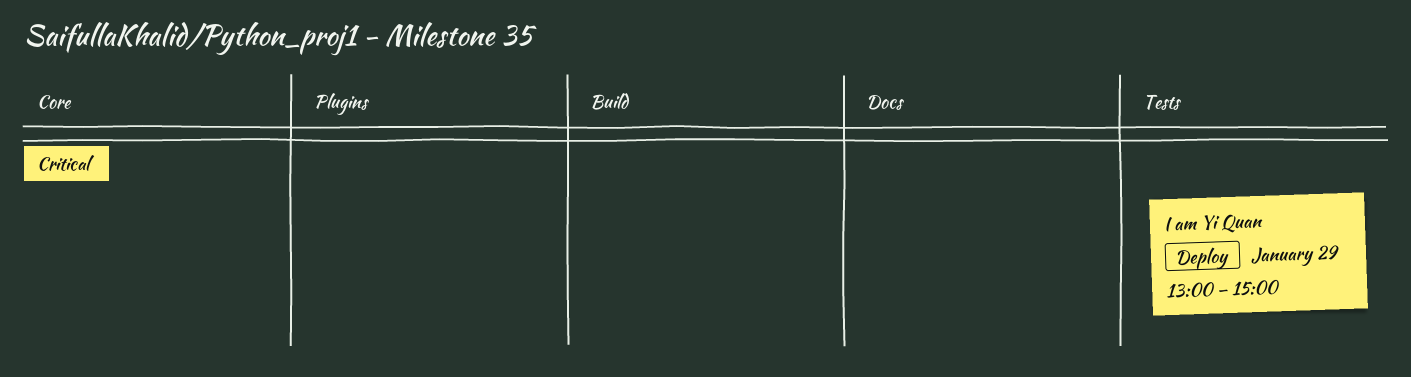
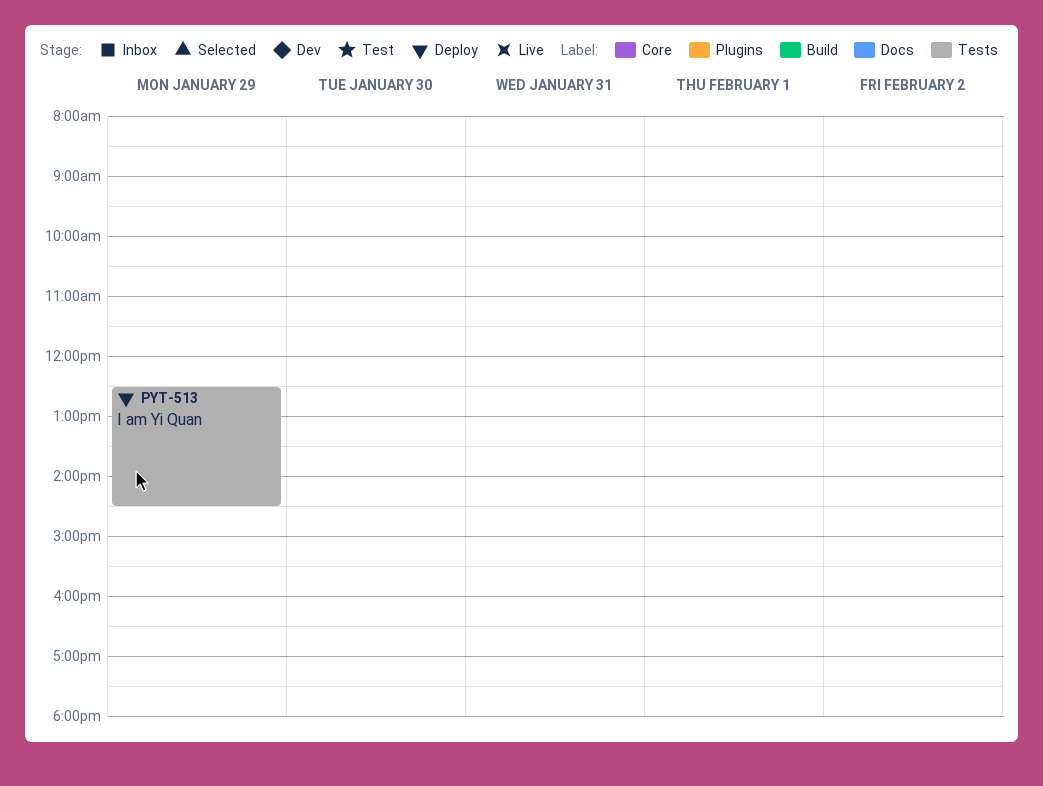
I am Yi Quan, begins: 13:00 -> 12:30
I am Yi Quan, ends: 15:00 -> 14:30

